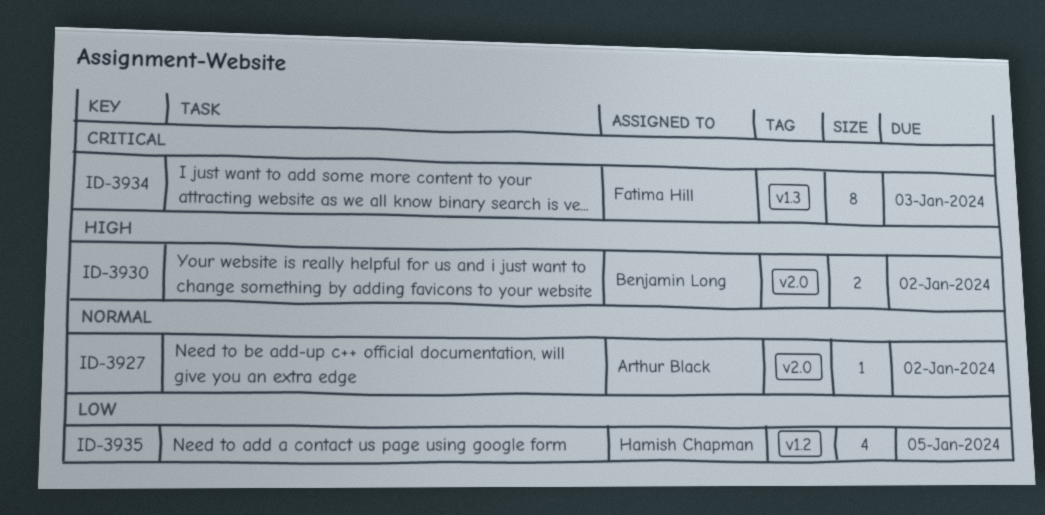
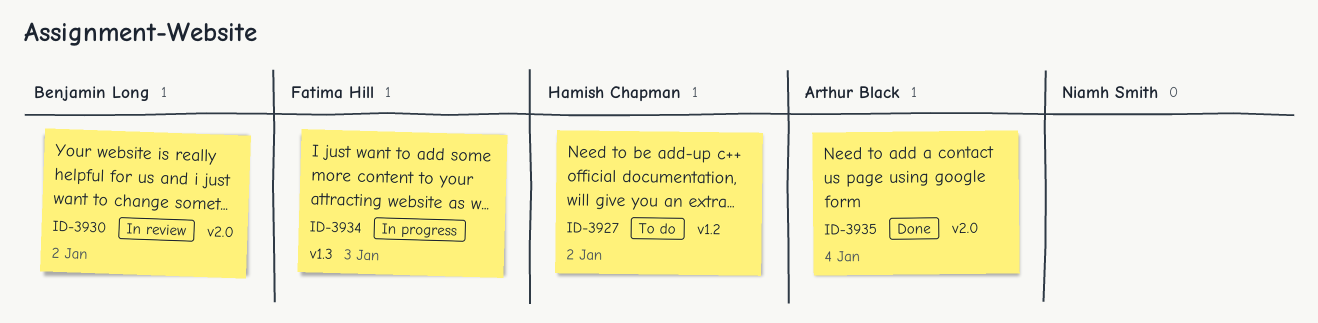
ID-3927, owner: Arthur Black -> Hamish Chapman
ID-3927, label: v2.0 -> v1.2
ID-3935, owner: Hamish Chapman -> Arthur Black
ID-3935, label: v1.2 -> v2.0
ID-3935, due: Jan 5 -> Jan 4

